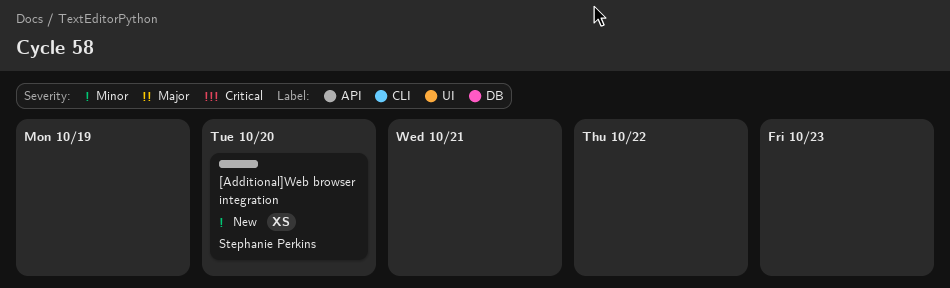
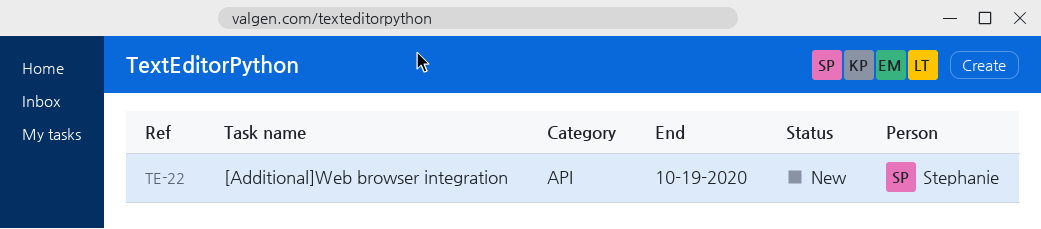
[Additional]Web browser integration, due: Oct 20 -> Oct 19

